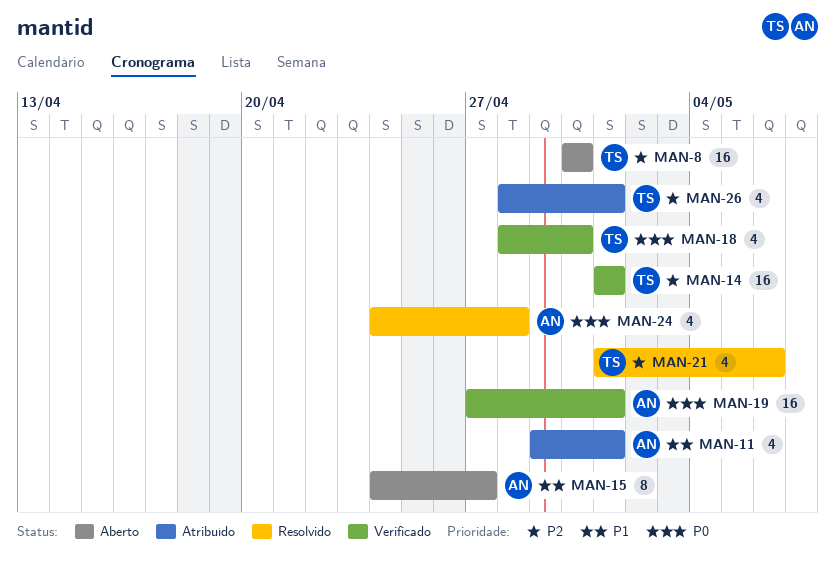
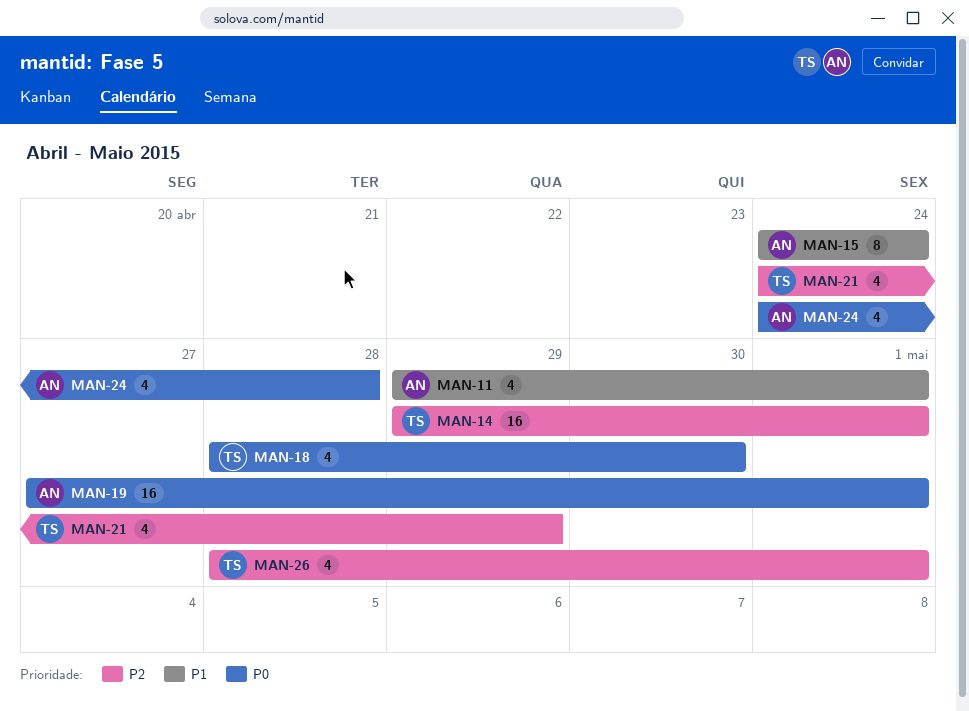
MAN-8: present -> none
MAN-14, start: May 1 -> Apr 29
MAN-15, due: Apr 27 -> Apr 24
MAN-21, start: May 1 -> Apr 24
MAN-21, due: May 6 -> Apr 29

